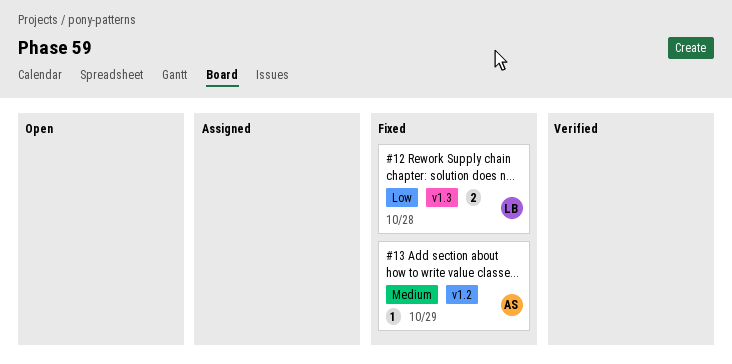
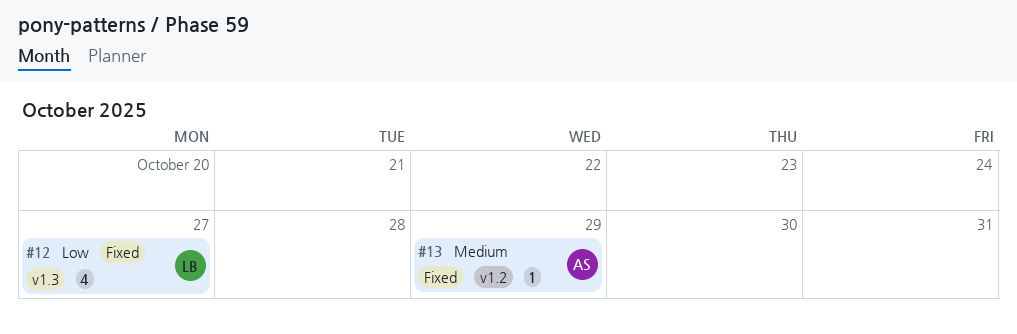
#12, estimate: 2 -> 4
#12, due: Oct 28 -> Oct 27

